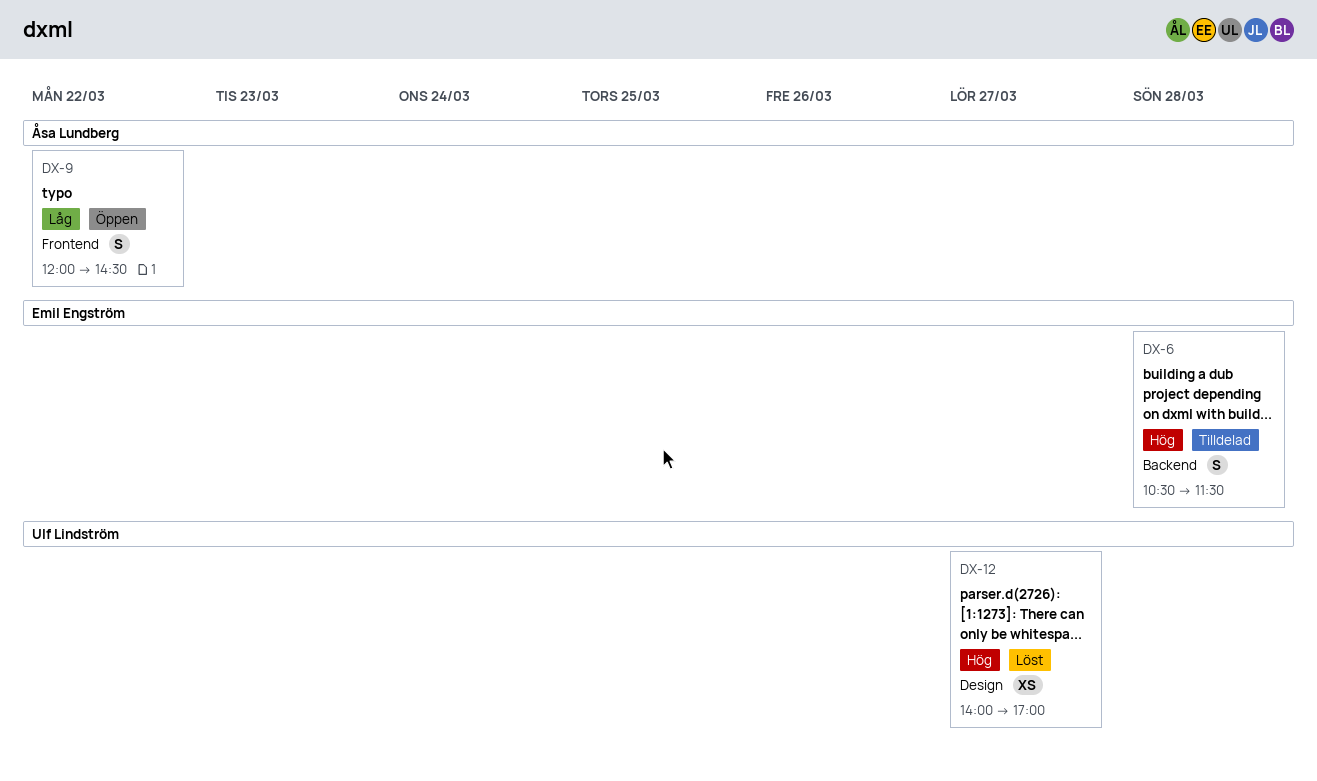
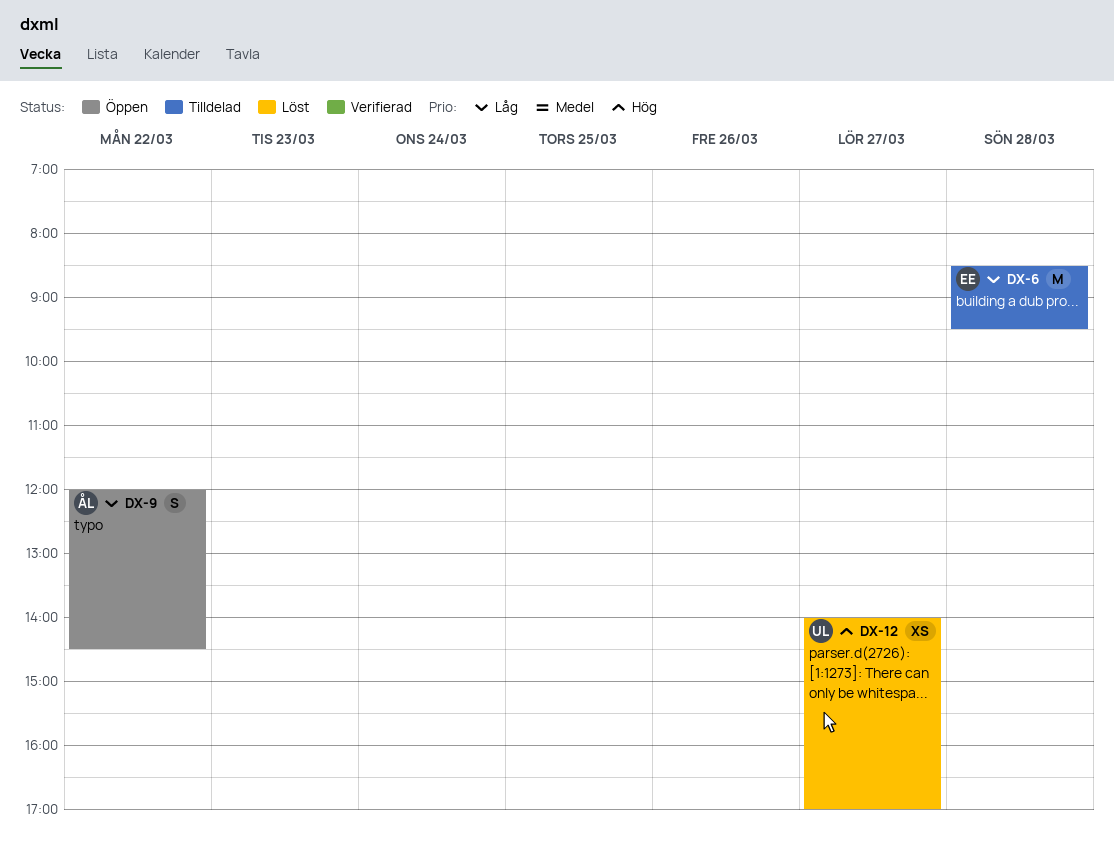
DX-6, priority: Hög -> Låg
DX-6, estimate: S -> M
DX-6, begins: 10:30 -> 08:30
DX-6, ends: 11:30 -> 09:30

